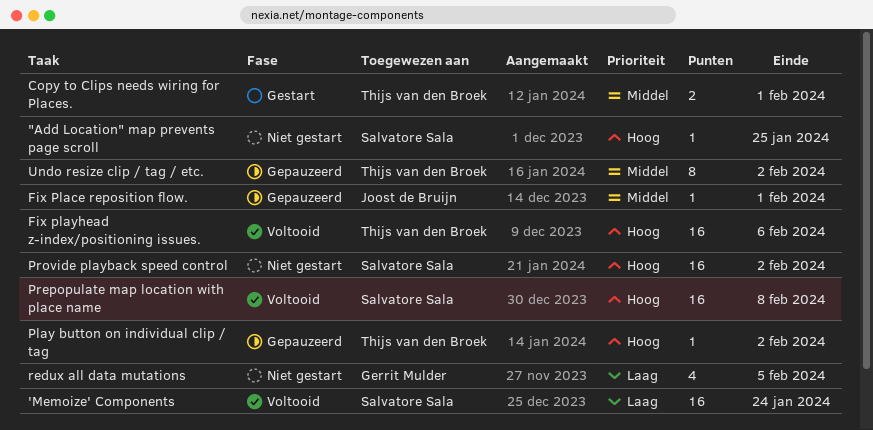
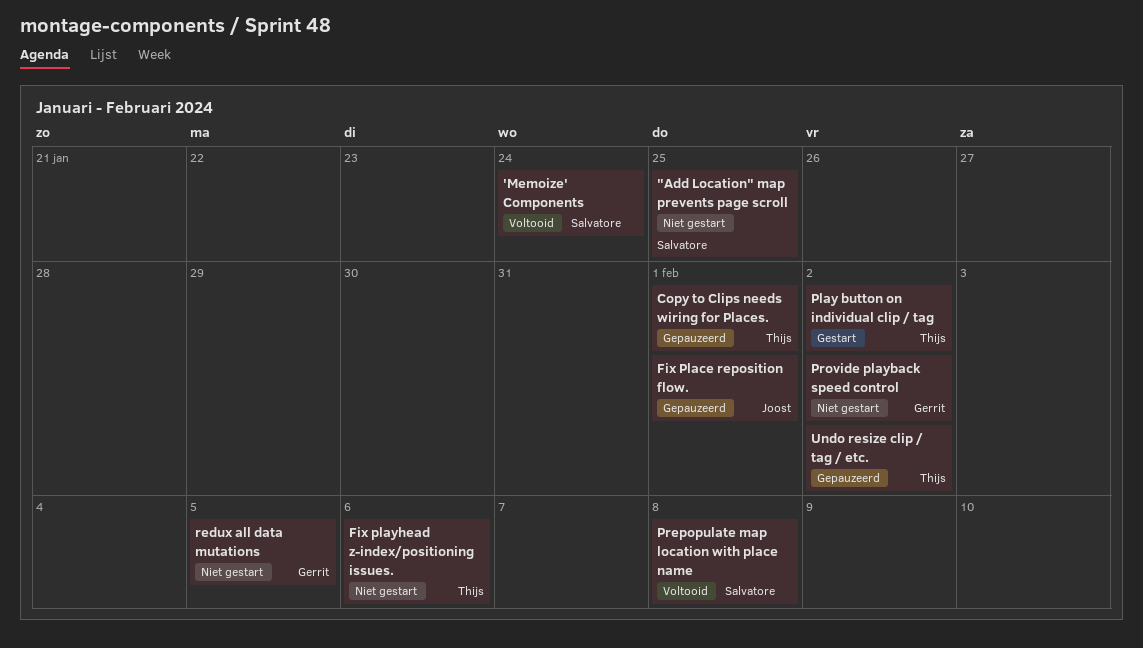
Copy to Clips needs wiring for Places., status: Gestart -> Gepauzeerd
Fix playhead z-index/positioning issues., status: Voltooid -> Niet gestart
Play button on individual clip / tag, status: Gepauzeerd -> Gestart
Provide playback speed control, owner: Salvatore Sala -> Gerrit Mulder

